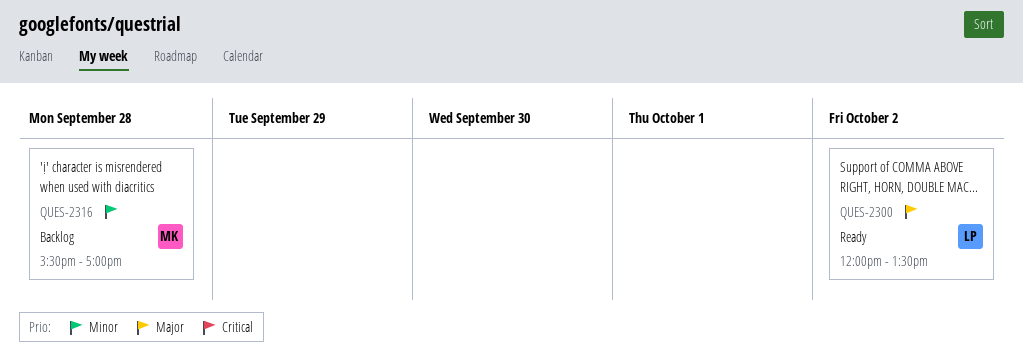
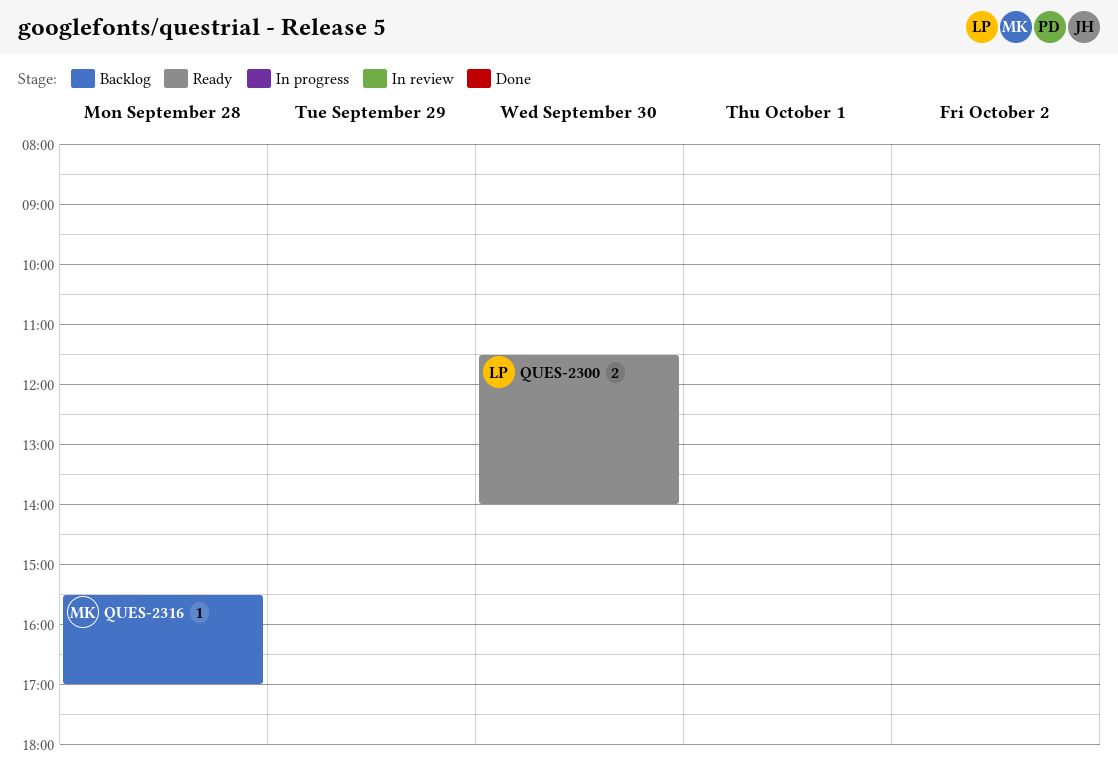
QUES-2300, day: Oct 2 -> Sep 30
QUES-2300, begins: 12:00 -> 11:30
QUES-2300, ends: 13:30 -> 14:00

